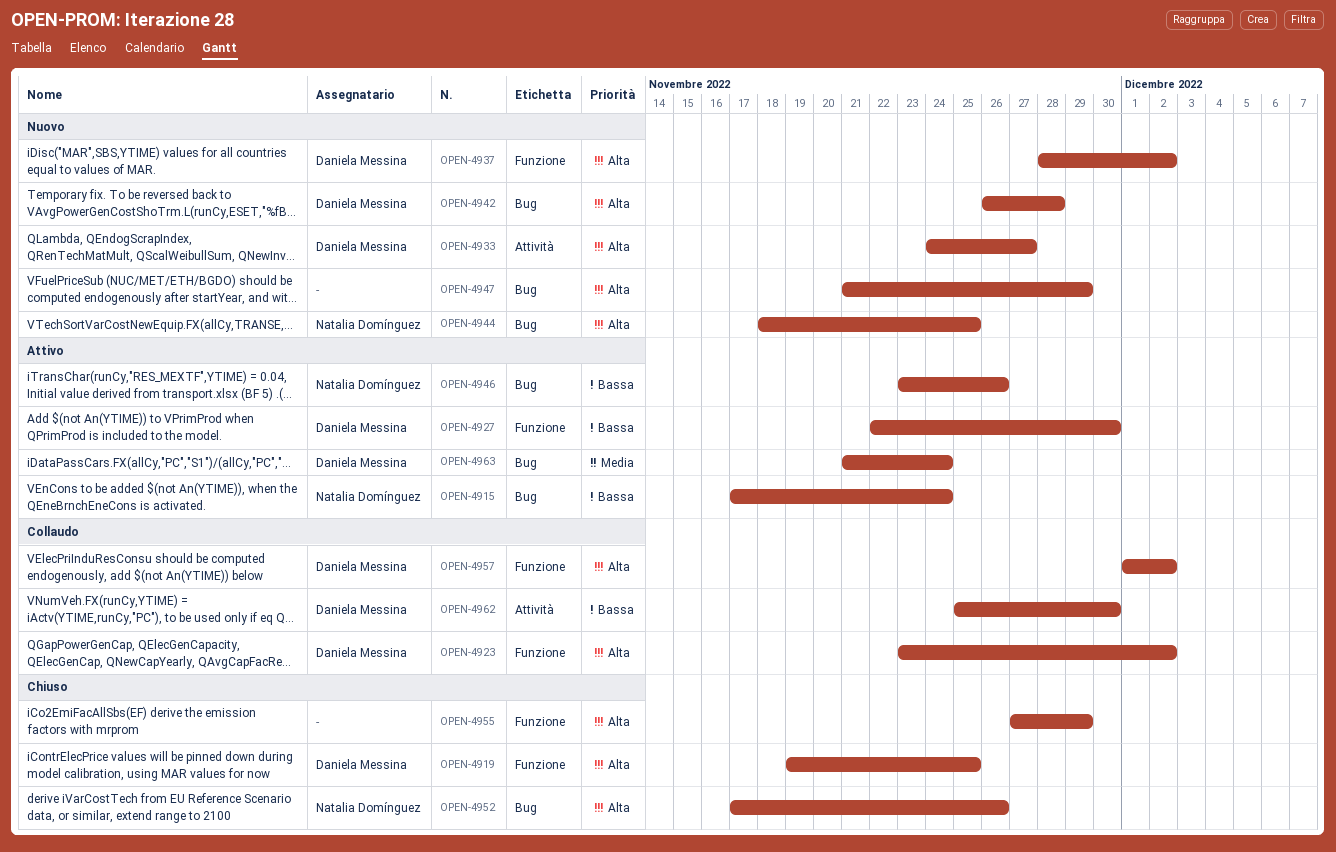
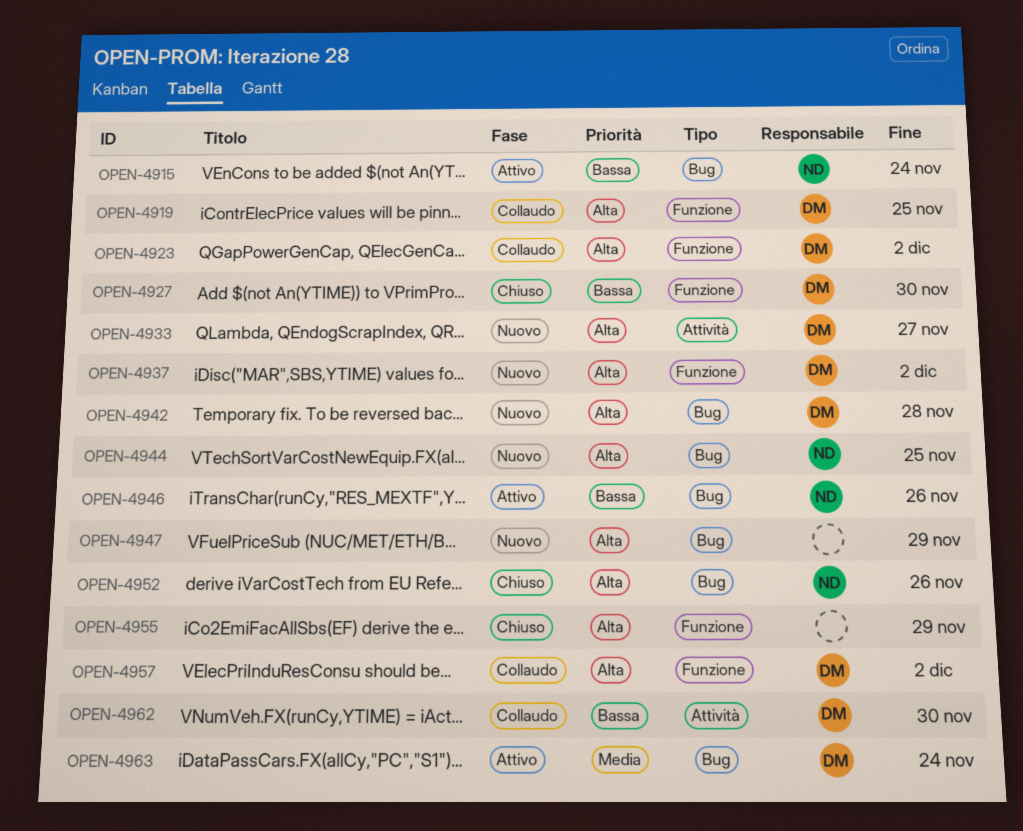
OPEN-4919, status: Chiuso -> Collaudo
OPEN-4927, status: Attivo -> Chiuso

